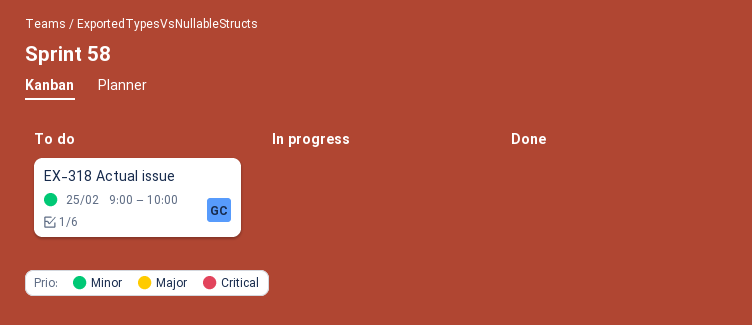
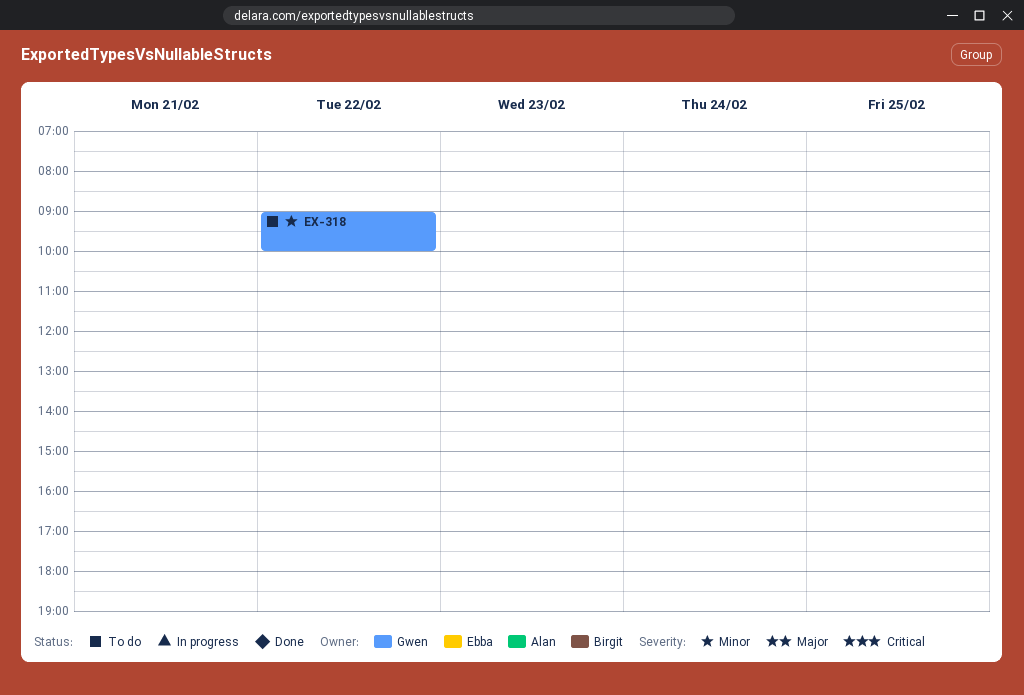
EX-318, day: Feb 25 -> Feb 22

